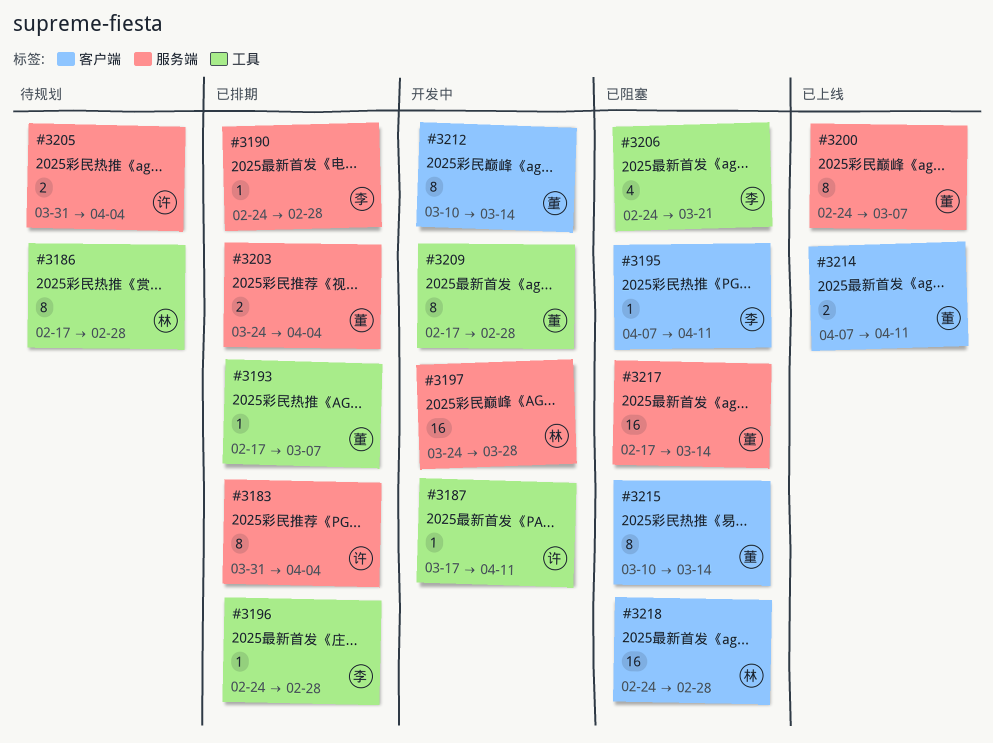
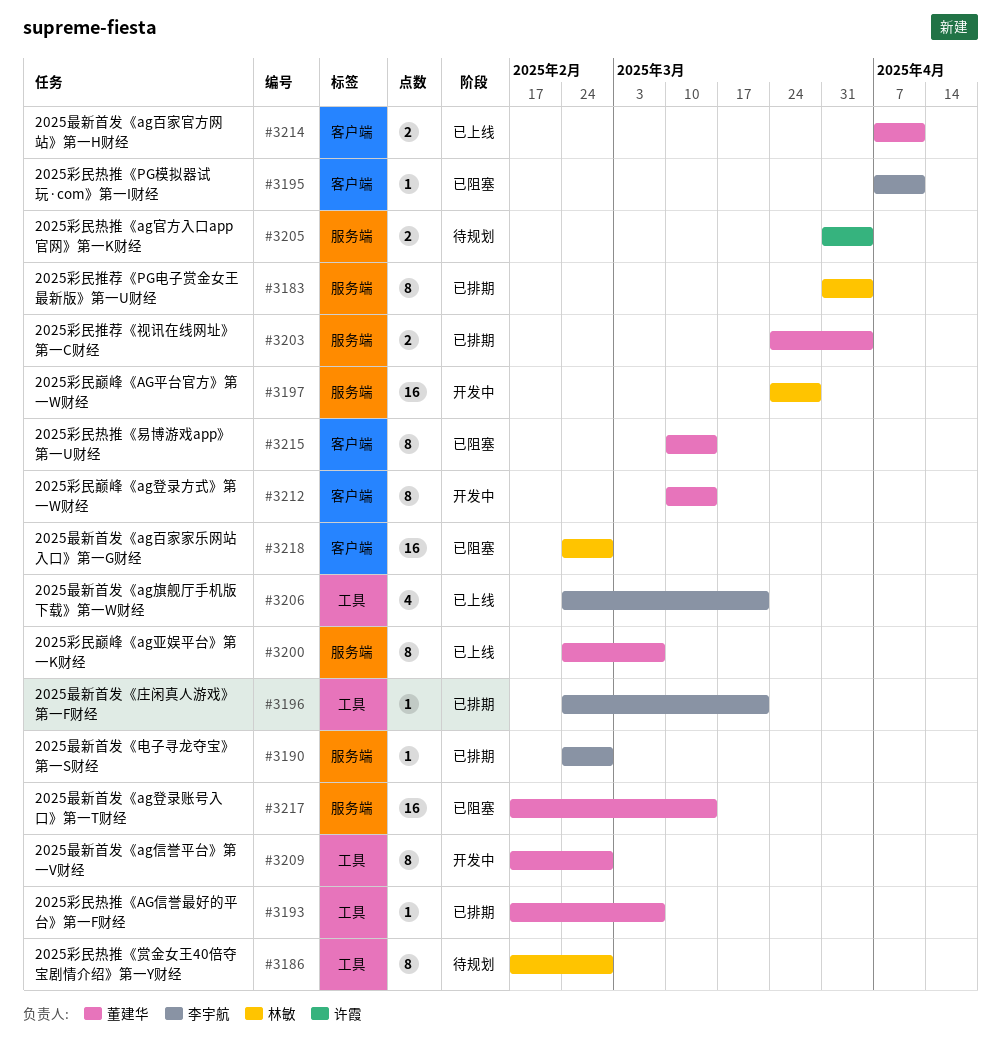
#3183, owner: 许霞 -> 林敏
#3187: present -> none
#3196, due: Feb 28 -> Mar 21
#3206, status: 已阻塞 -> 已上线

